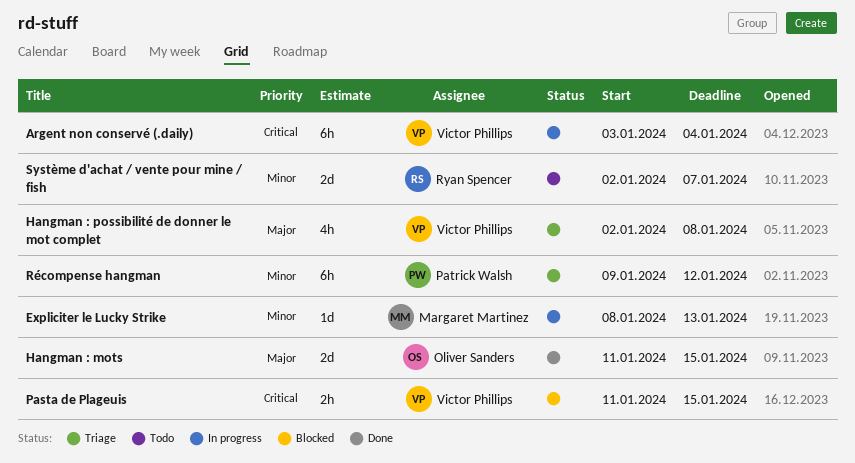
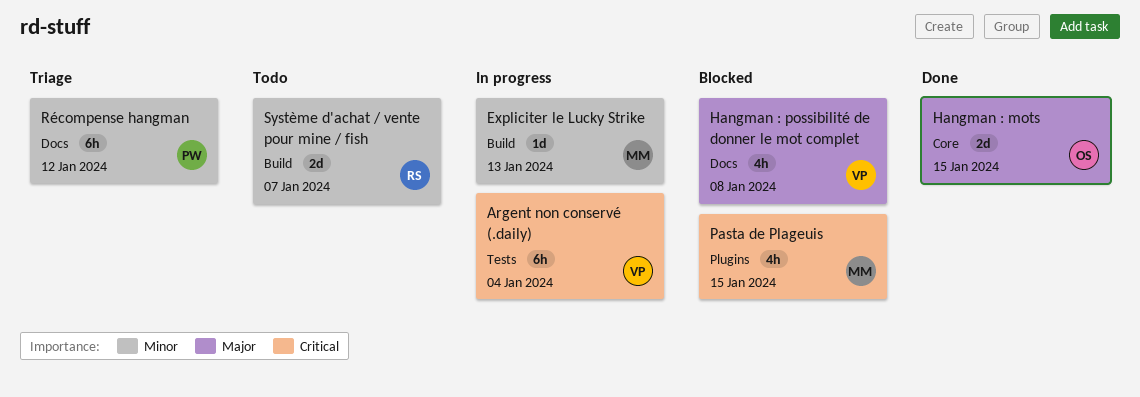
Hangman : possibilité de donner le mot complet, status: Triage -> Blocked
Pasta de Plageuis, owner: Victor Phillips -> Margaret Martinez
Pasta de Plageuis, estimate: 2h -> 4h

